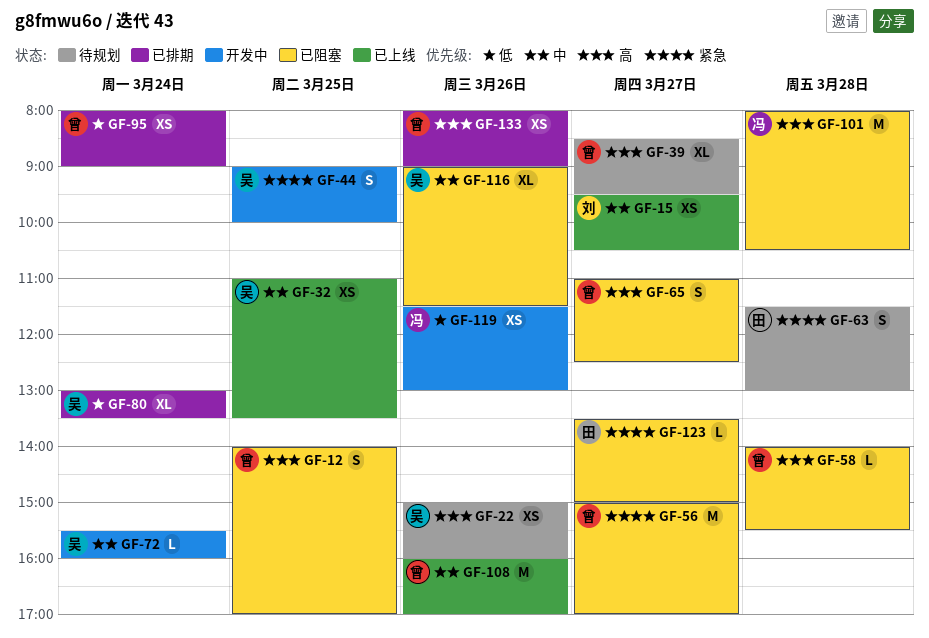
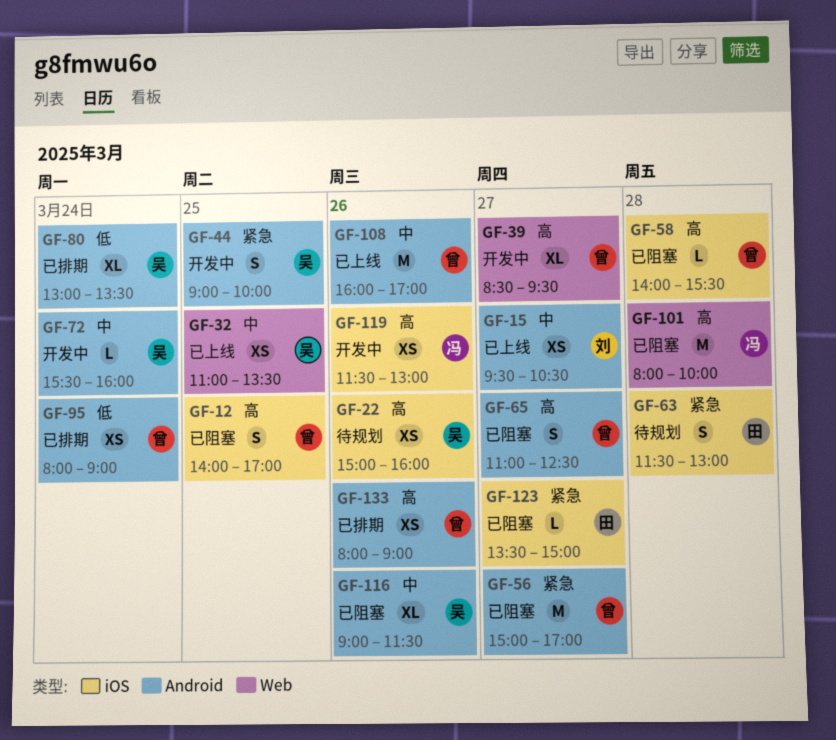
GF-39, status: 待规划 -> 开发中
GF-101, ends: 10:30 -> 10:00
GF-119, priority: 低 -> 高

